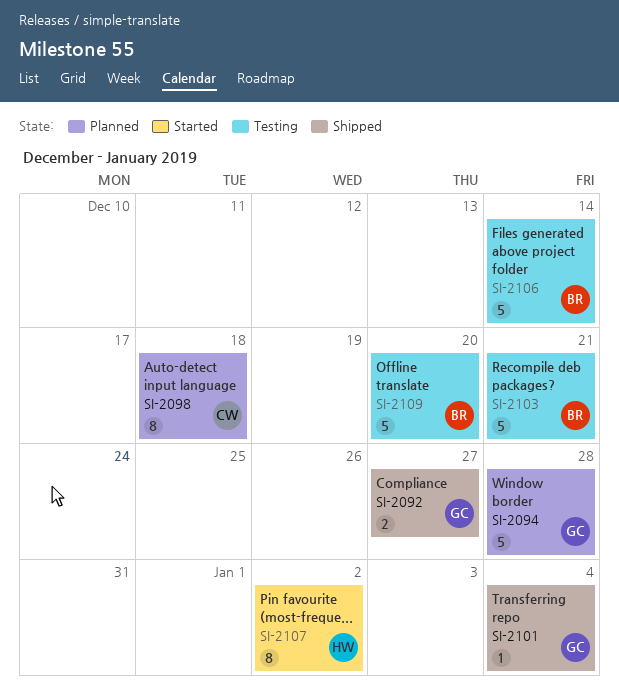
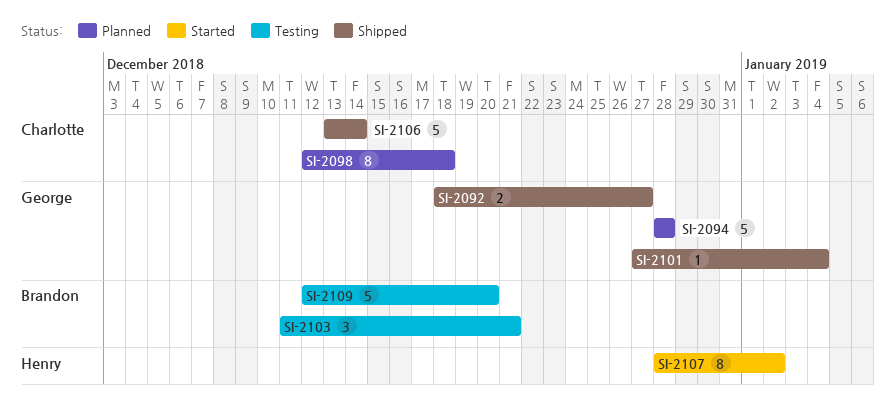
SI-2103, estimate: 5 -> 3
SI-2106, status: Testing -> Shipped
SI-2106, owner: Brandon -> Charlotte

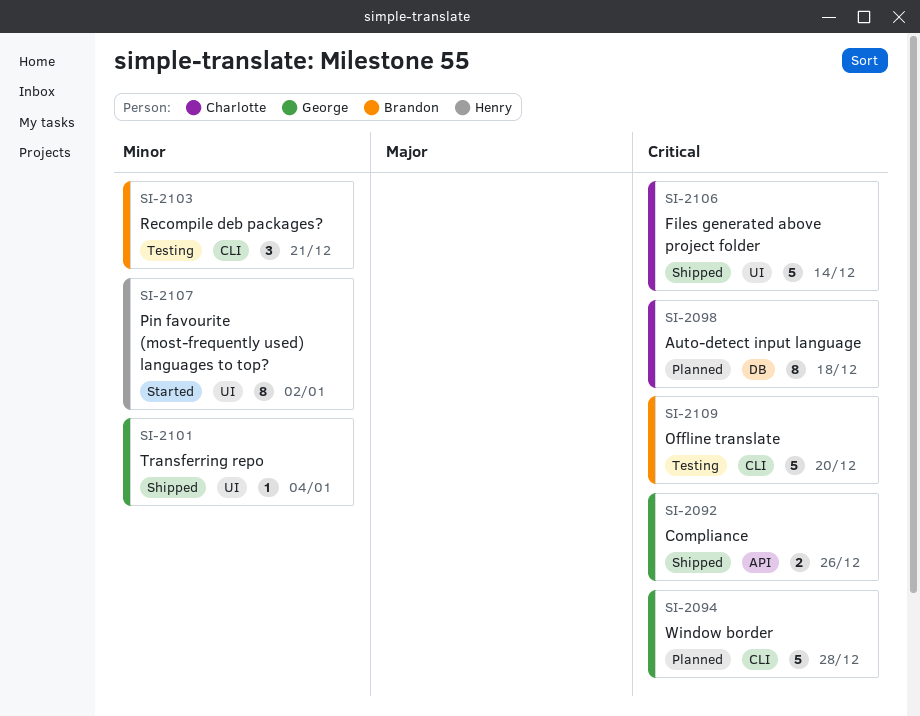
SI-2092, due: Dec 27 -> Dec 26

